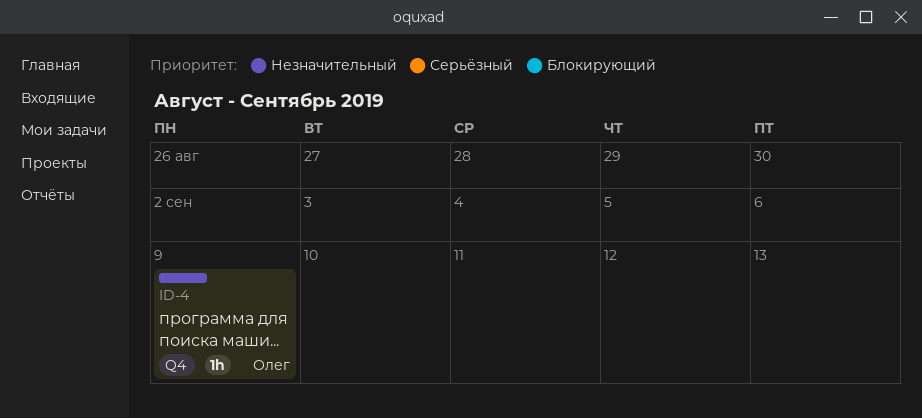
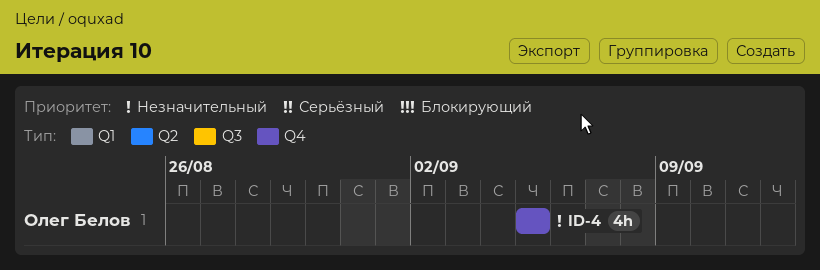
ID-4, estimate: 1h -> 4h
ID-4, due: Sep 9 -> Sep 5

